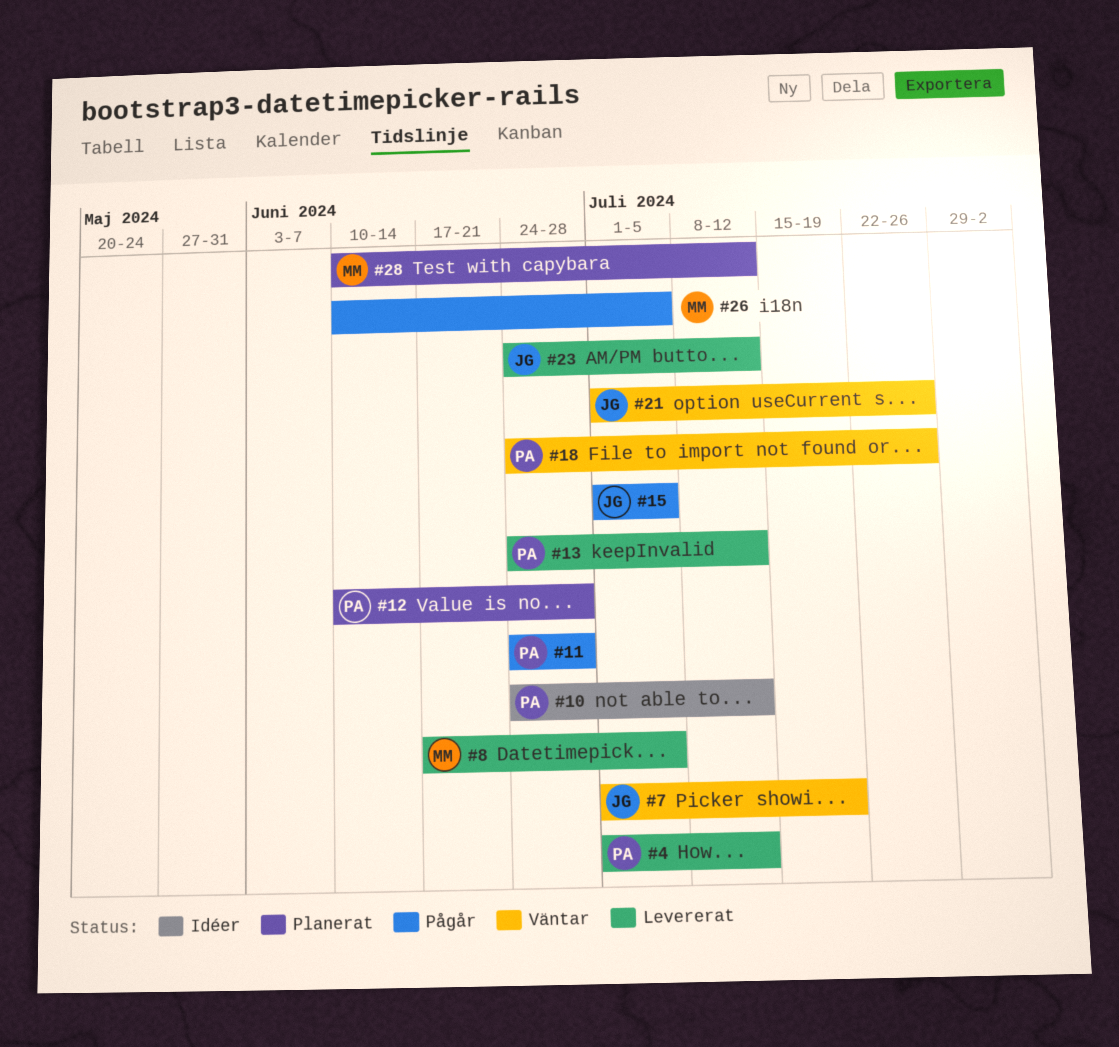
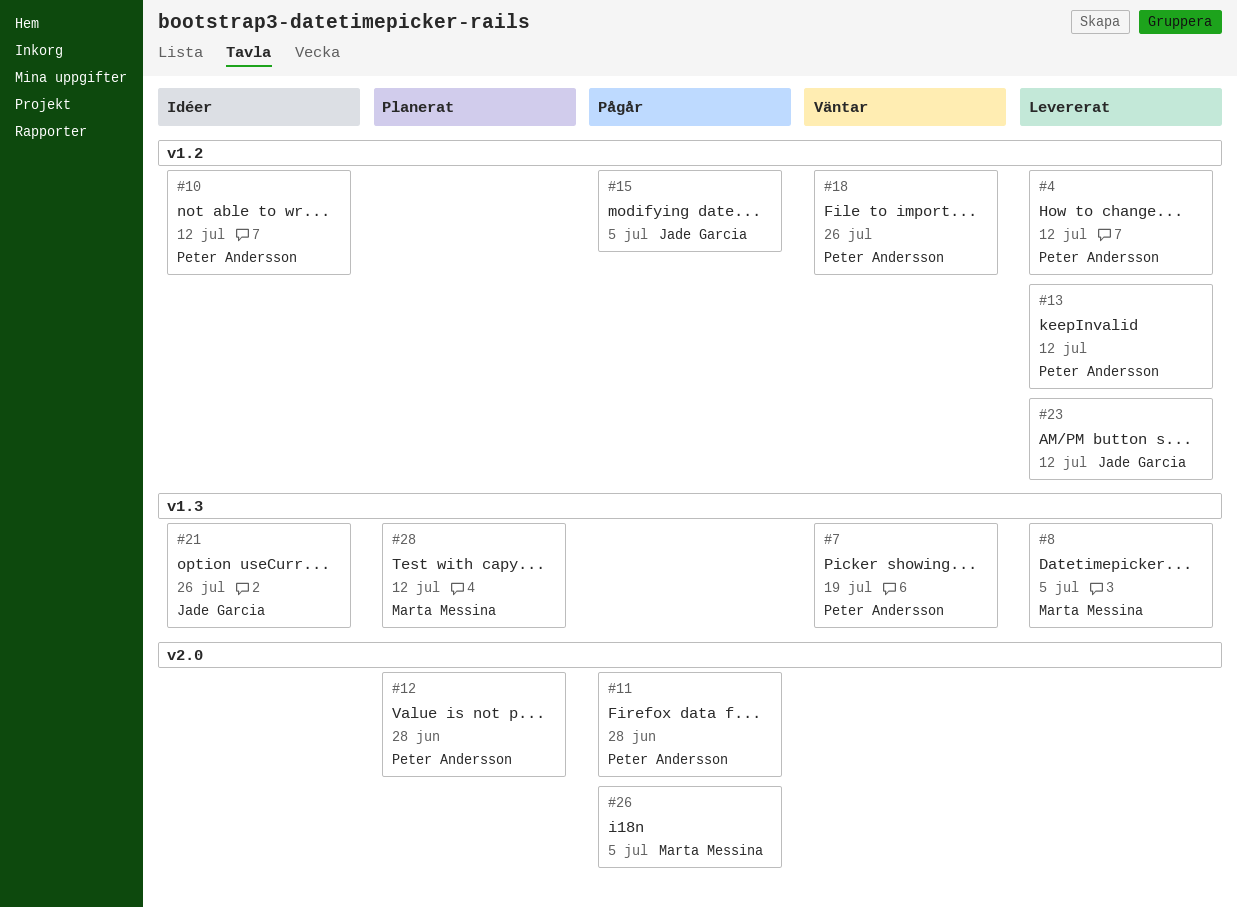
#7, owner: Jade Garcia -> Peter Andersson
#21, status: Väntar -> Idéer

